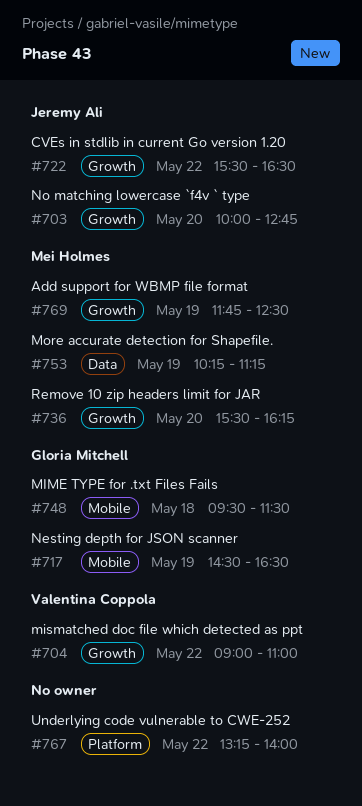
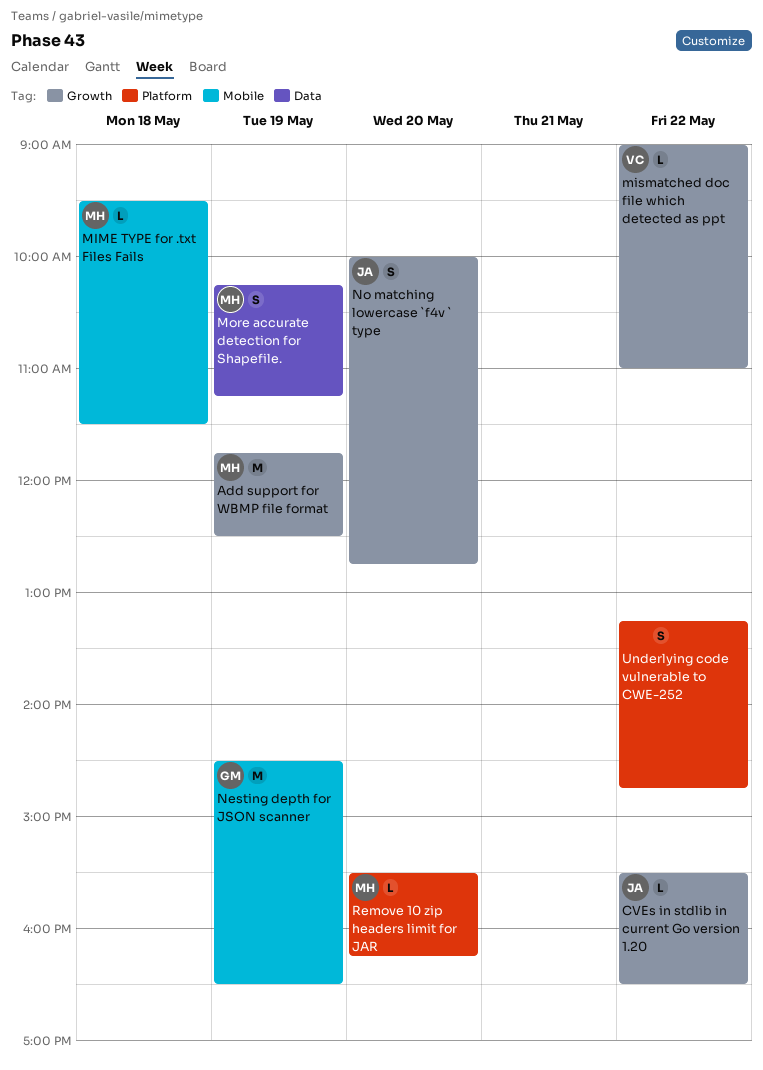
MIME TYPE for .txt Files Fails, owner: Gloria Mitchell -> Mei Holmes
Remove 10 zip headers limit for JAR, label: Growth -> Platform
Underlying code vulnerable to CWE-252, ends: 14:00 -> 14:45

